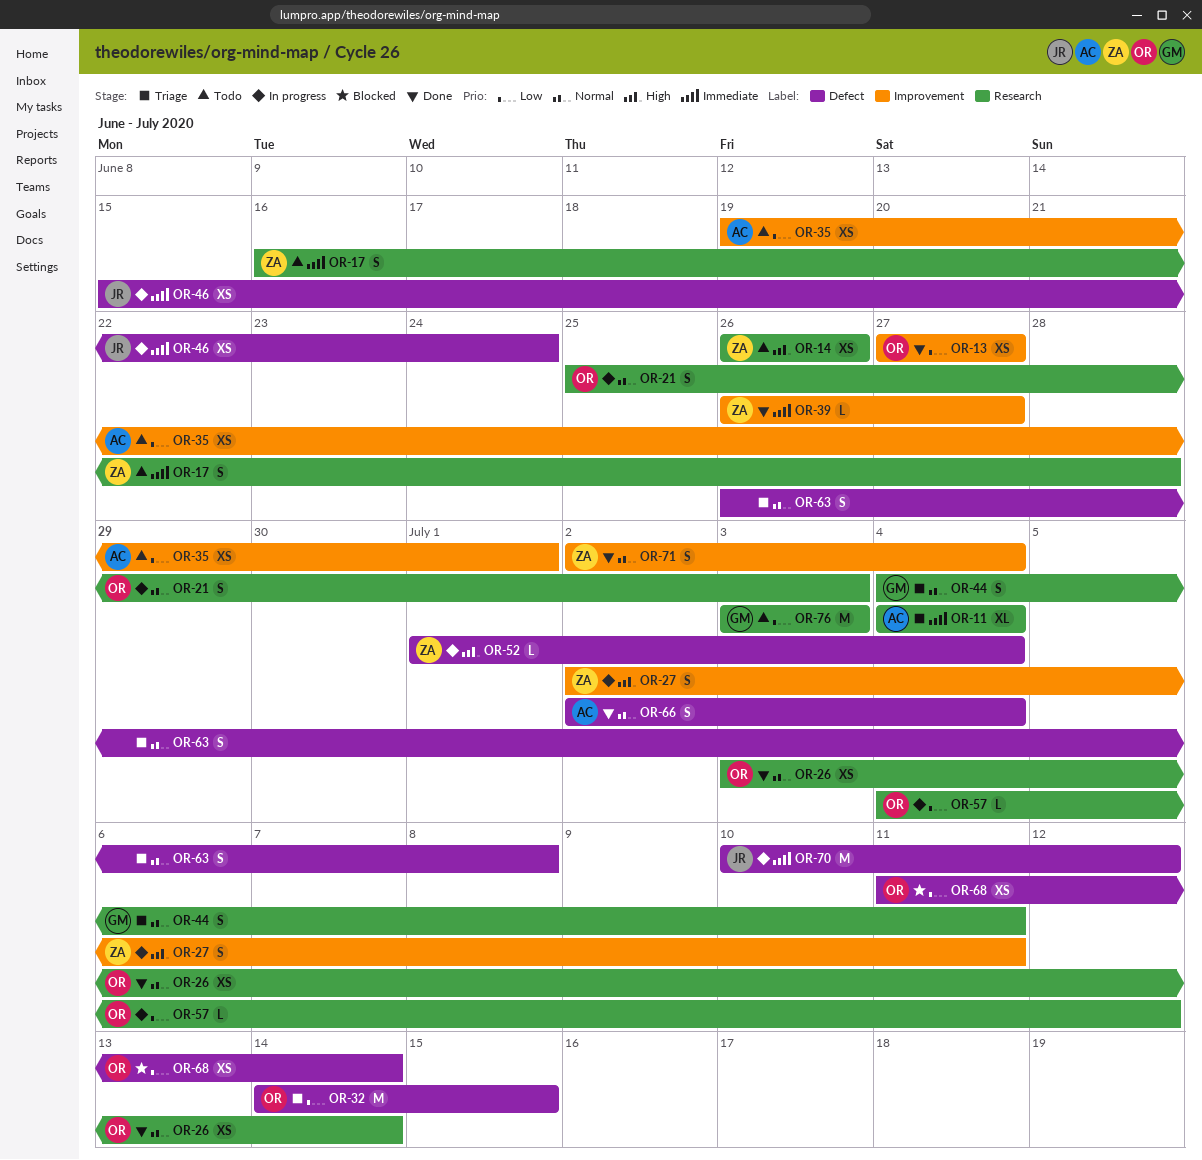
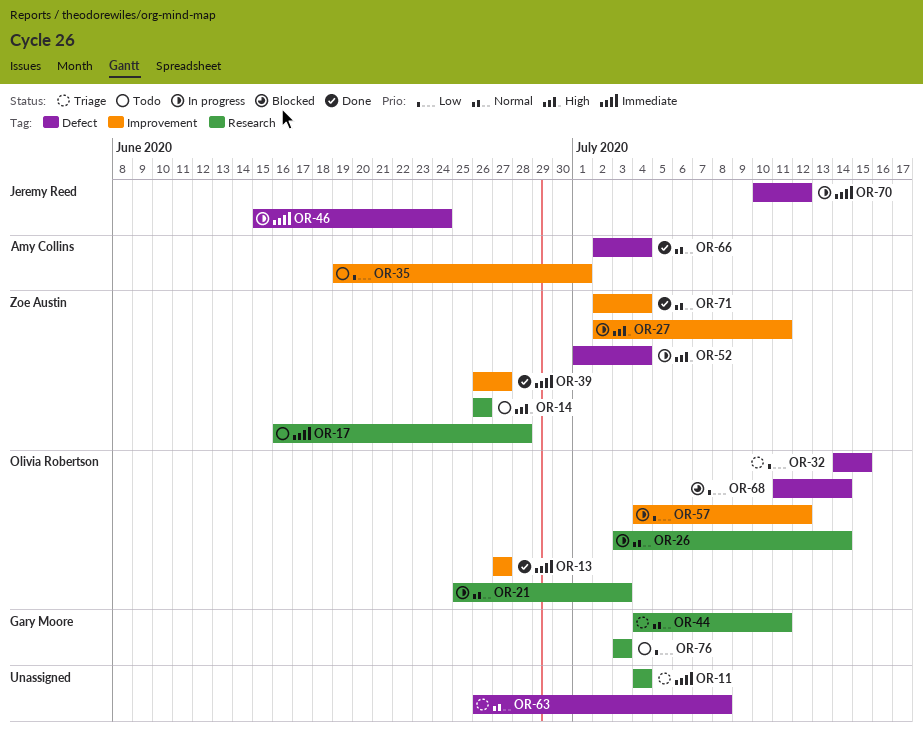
OR-11, owner: Amy Collins -> none
OR-13, priority: Low -> Immediate
OR-26, status: Done -> In progress
OR-57, label: Research -> Improvement

